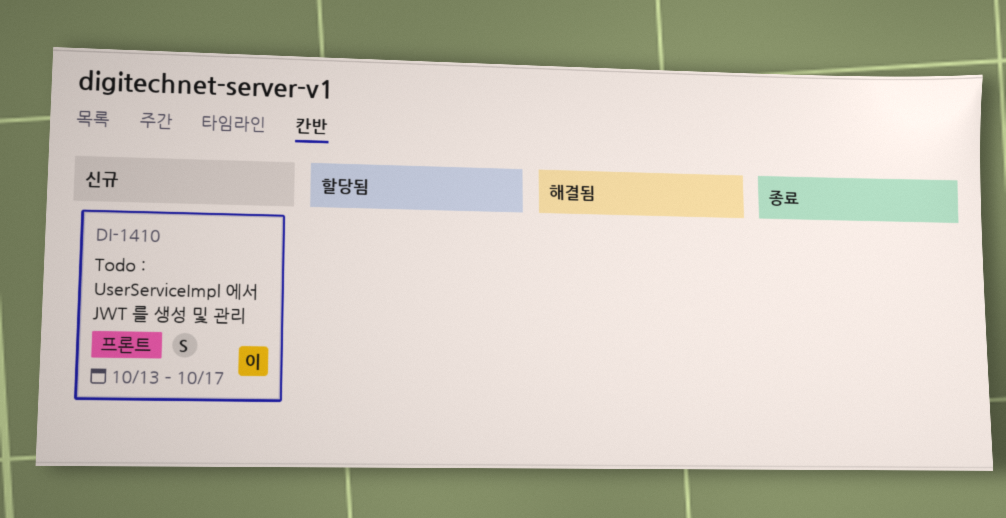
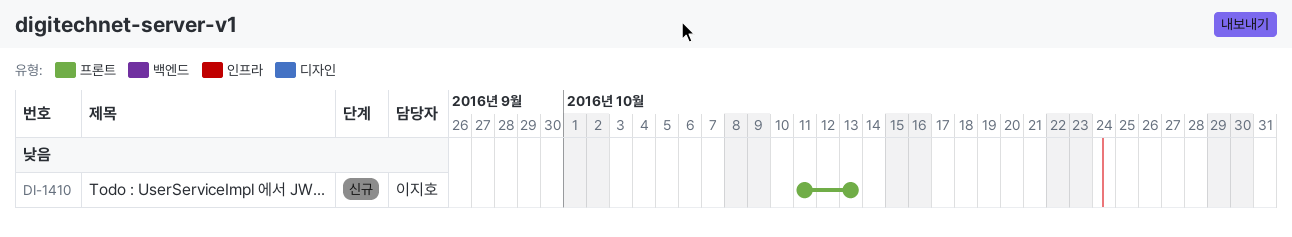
DI-1410, start: Oct 13 -> Oct 11
DI-1410, due: Oct 17 -> Oct 13

